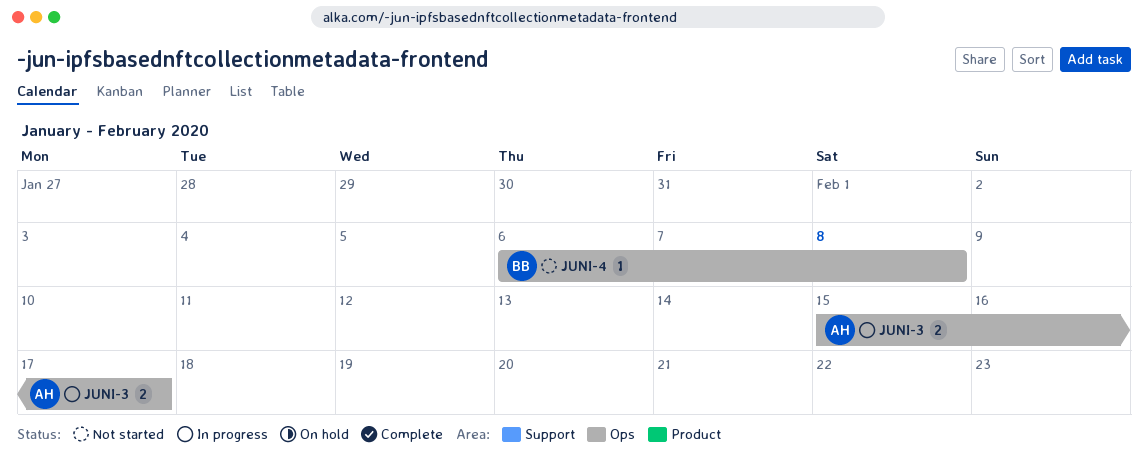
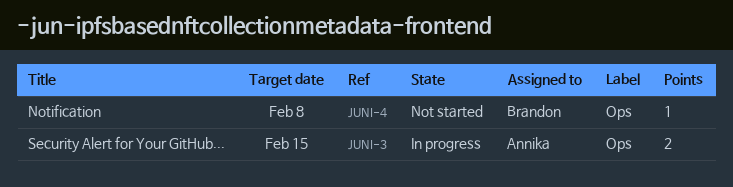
JUNI-3, due: Feb 17 -> Feb 15

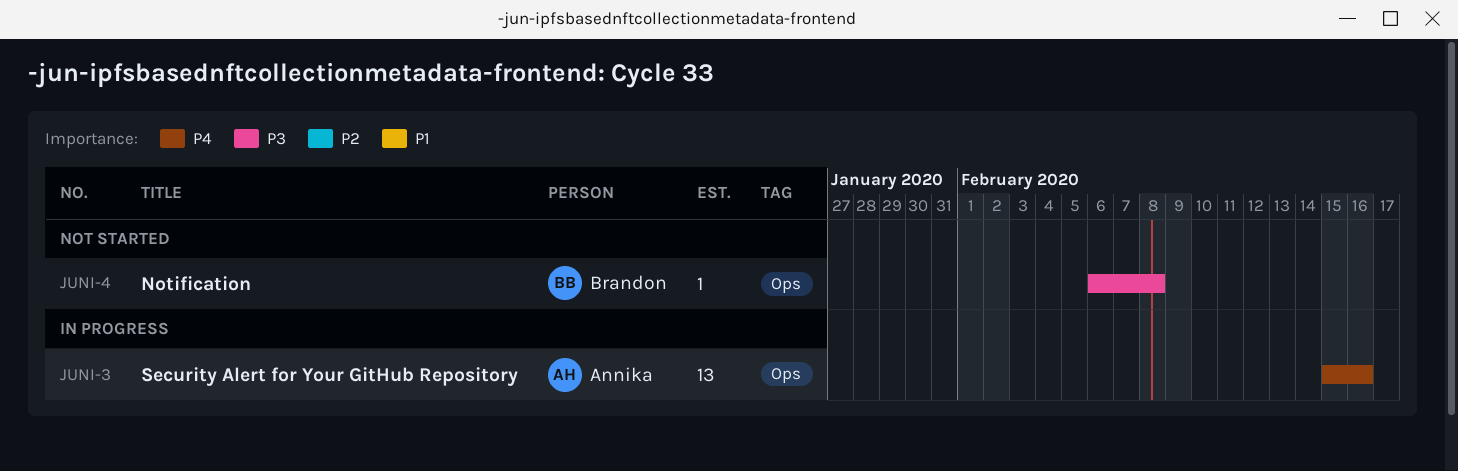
JUNI-3, estimate: 2 -> 13
JUNI-3, due: Feb 15 -> Feb 16

